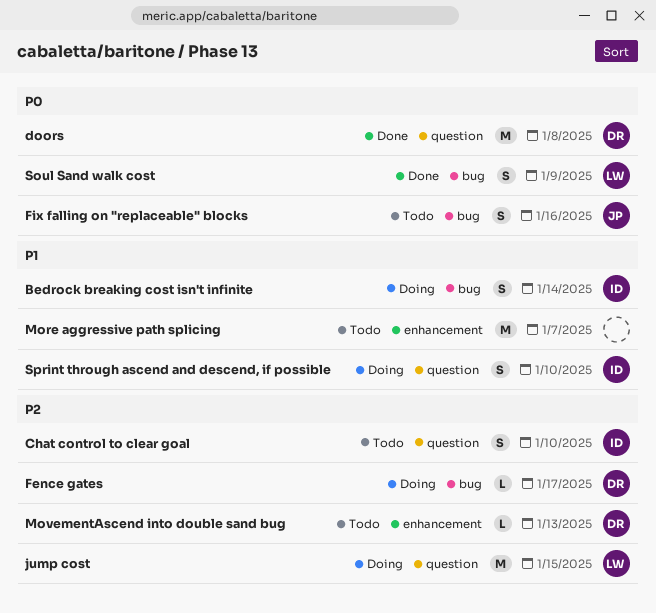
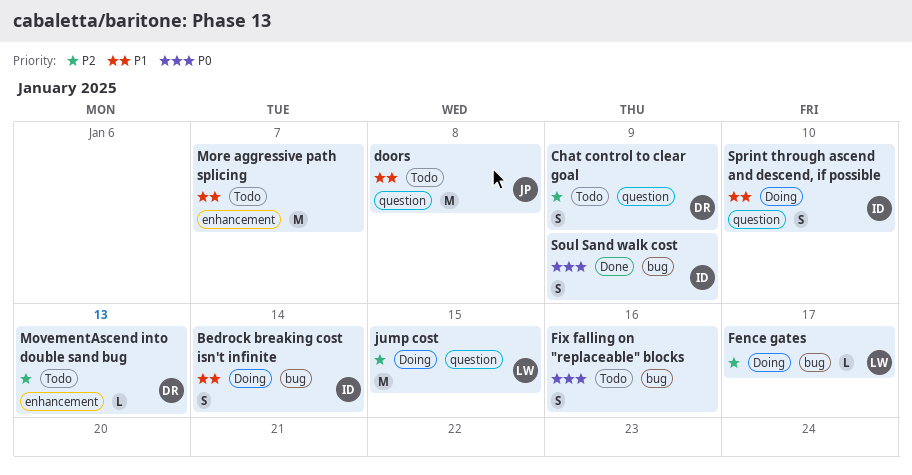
Chat control to clear goal, owner: ID -> DR
Chat control to clear goal, due: Jan 10 -> Jan 9
doors, status: Done -> Todo
doors, owner: DR -> JP
doors, priority: P0 -> P1
Fence gates, owner: DR -> LW
Fix falling on "replaceable" blocks, owner: JP -> none
Soul Sand walk cost, owner: LW -> ID

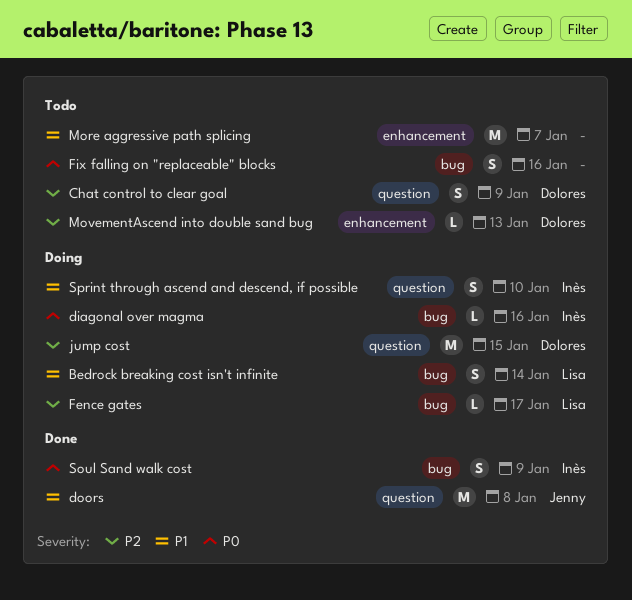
Bedrock breaking cost isn't infinite, owner: Inès -> Lisa
diagonal over magma: none -> present
doors, status: Todo -> Done
jump cost, owner: Lisa -> Dolores

